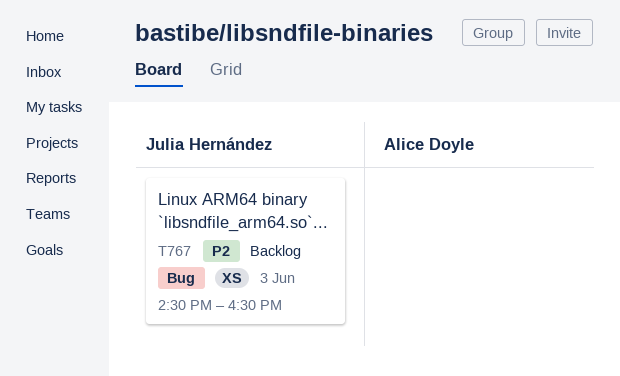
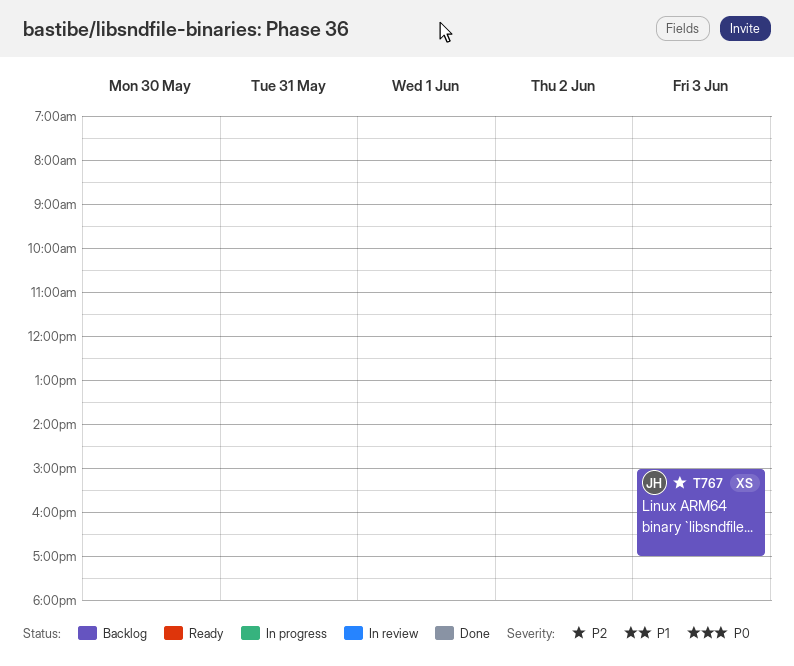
T767, begins: 14:30 -> 15:00
T767, ends: 16:30 -> 17:00

